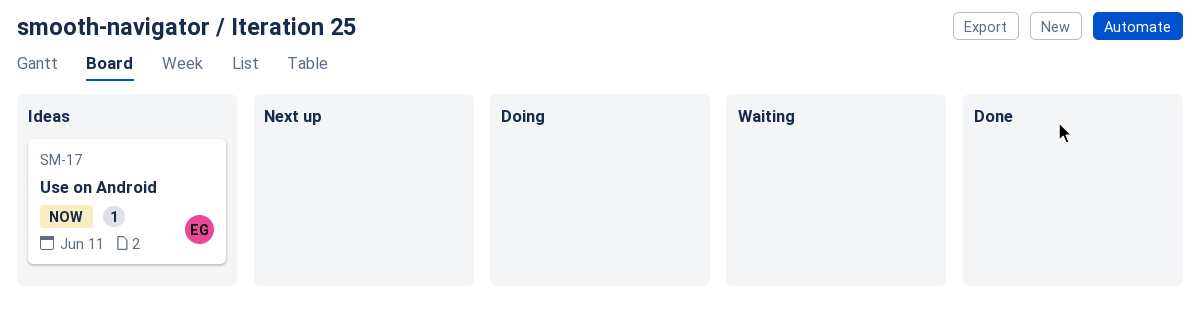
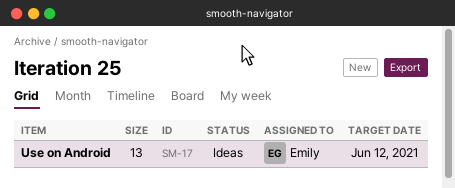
SM-17, estimate: 1 -> 13
SM-17, due: Jun 11 -> Jun 12

